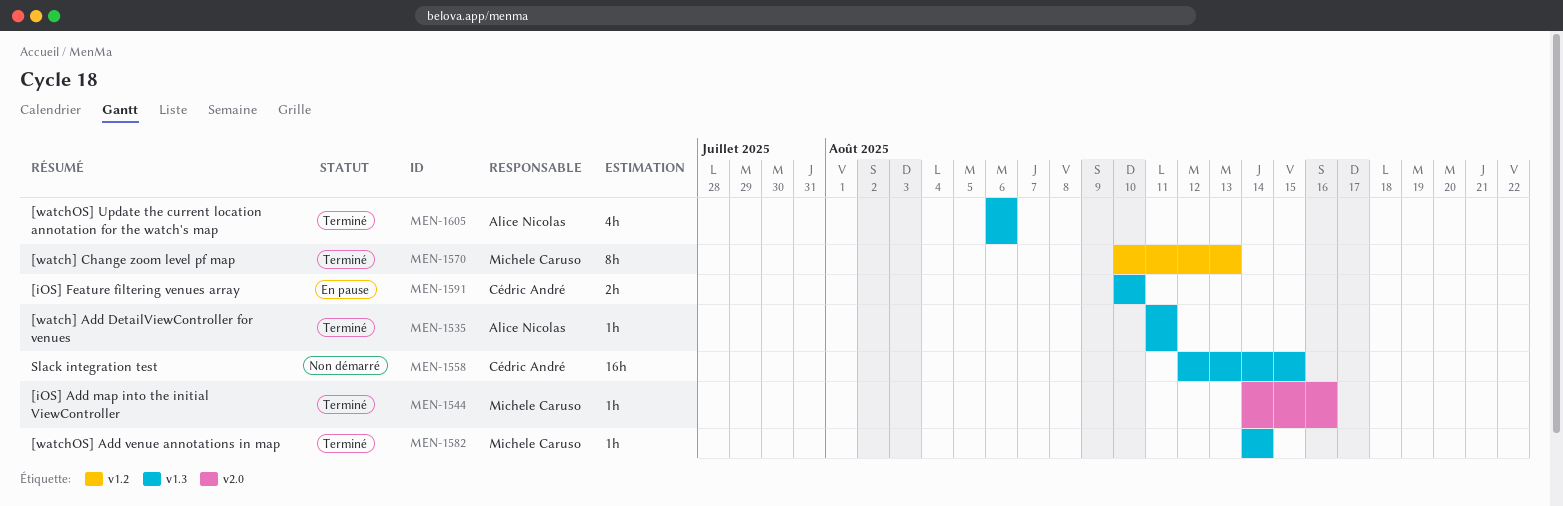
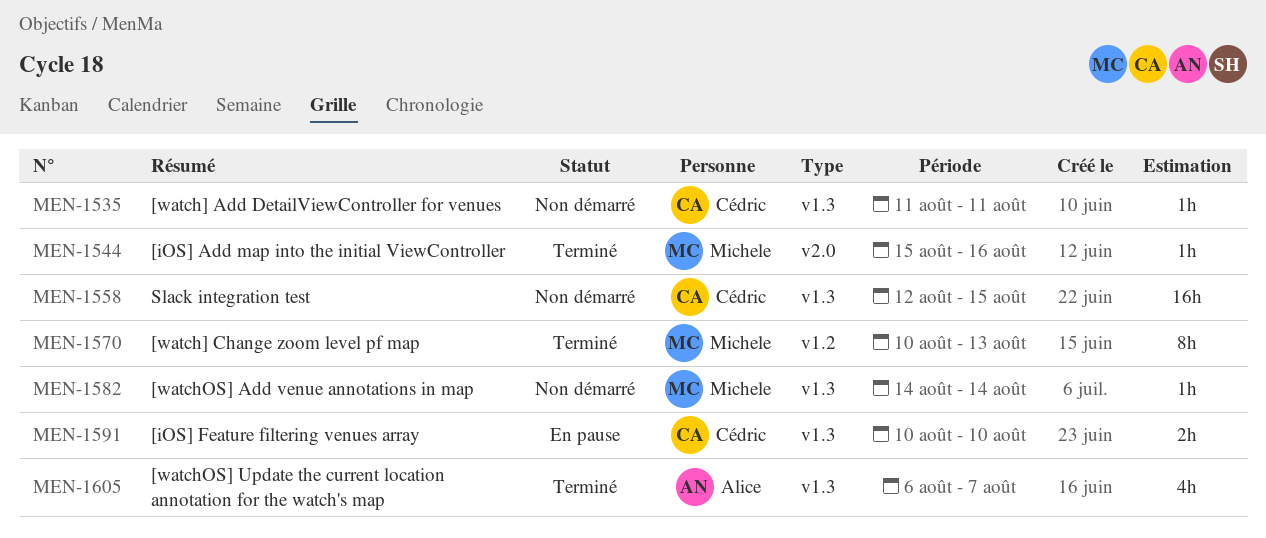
MEN-1535, status: Terminé -> Non démarré
MEN-1535, owner: Alice Nicolas -> Cédric André
MEN-1544, start: Aug 14 -> Aug 15
MEN-1582, status: Terminé -> Non démarré
MEN-1605, due: Aug 6 -> Aug 7

